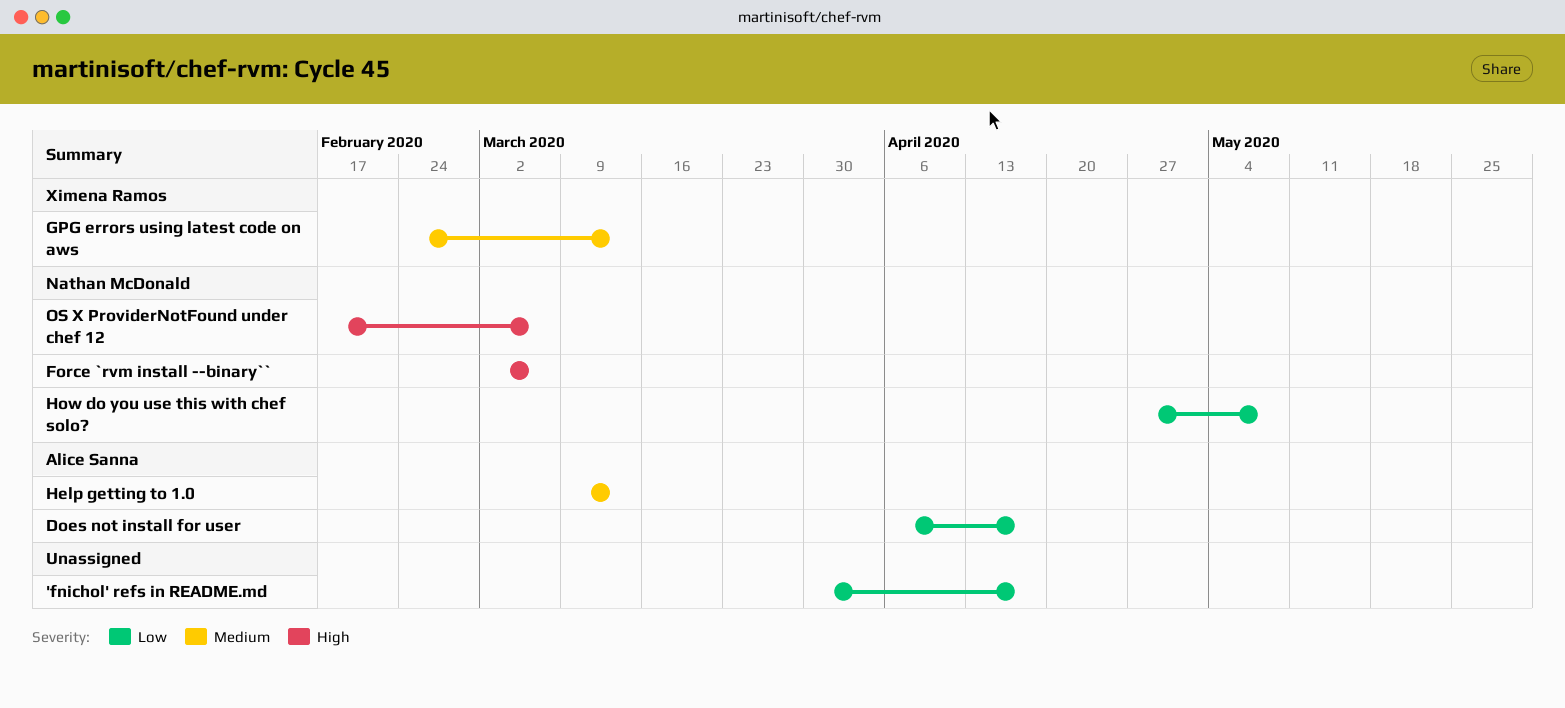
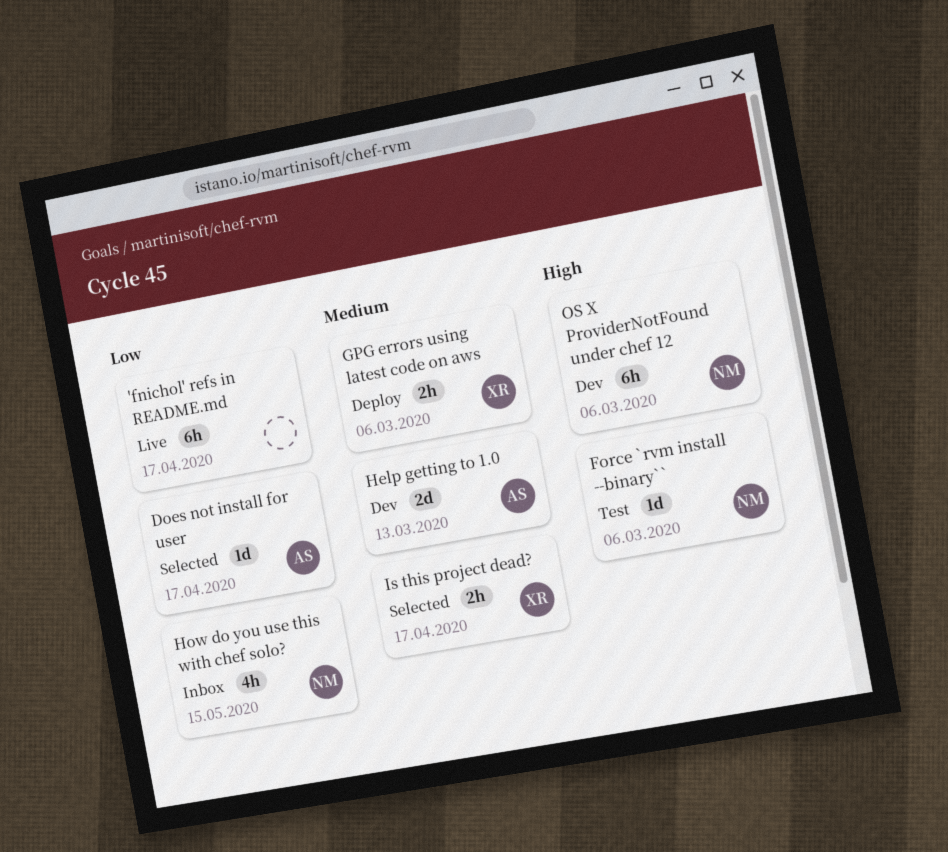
GPG errors using latest code on aws, due: Mar 13 -> Mar 6
How do you use this with chef solo?, due: May 8 -> May 15
Is this project dead?: none -> present

